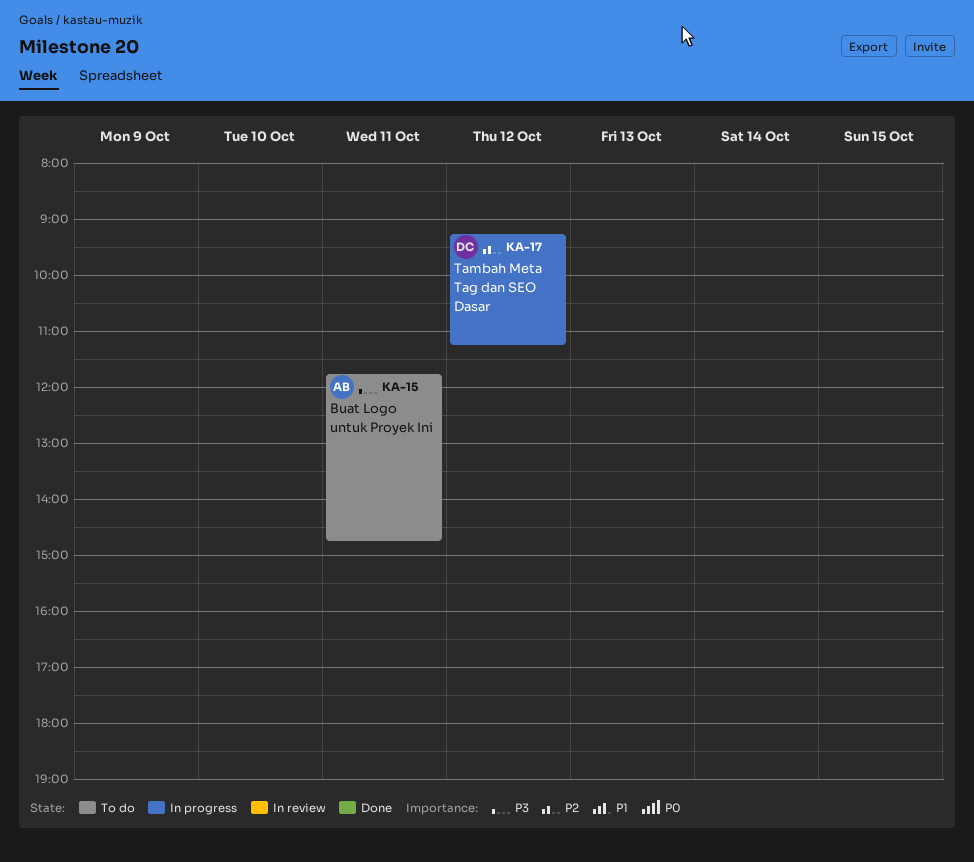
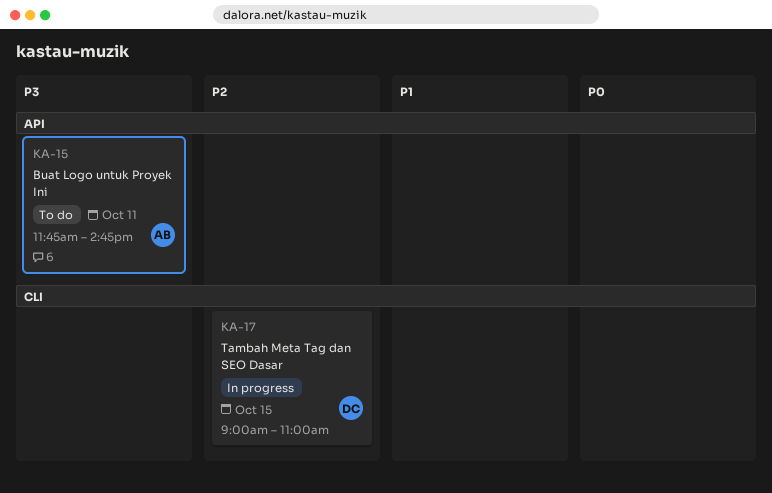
KA-17, day: Oct 12 -> Oct 15
KA-17, begins: 09:15 -> 09:00
KA-17, ends: 11:15 -> 11:00

